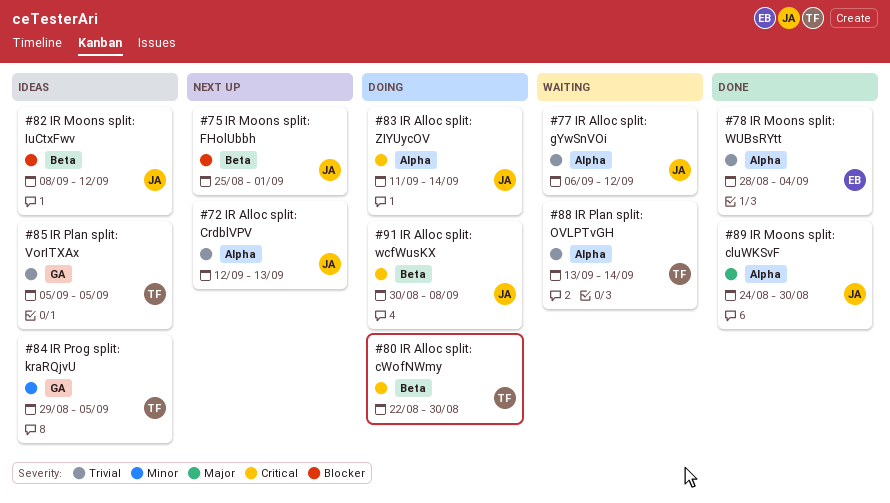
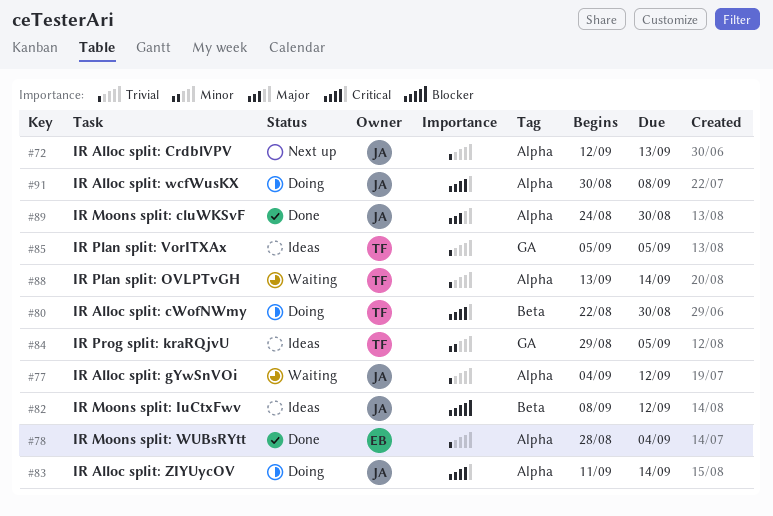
#75: present -> none
#77, start: Sep 6 -> Sep 4
#91, label: Beta -> Alpha

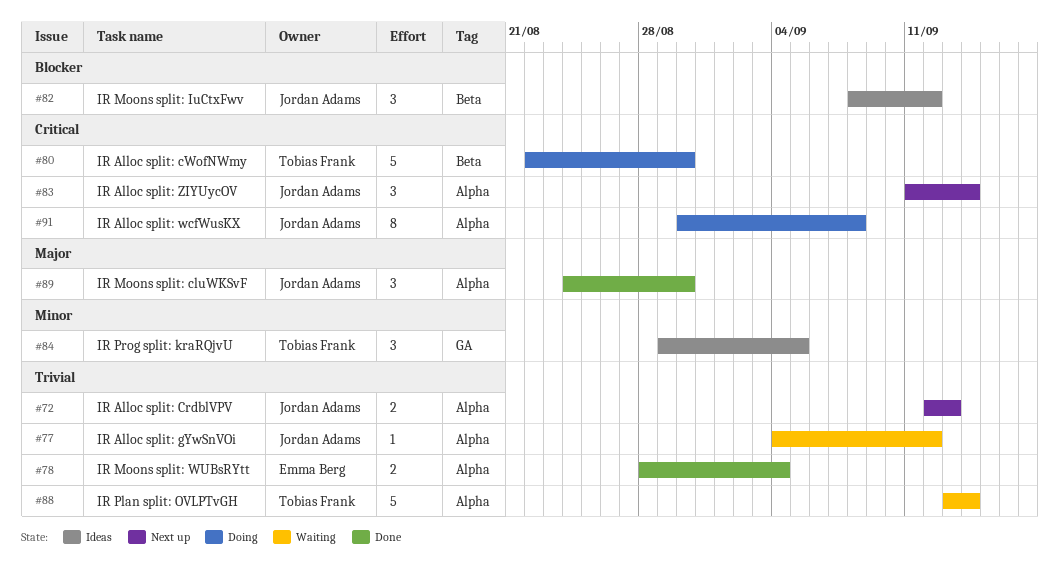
#83, status: Doing -> Next up
#85: present -> none

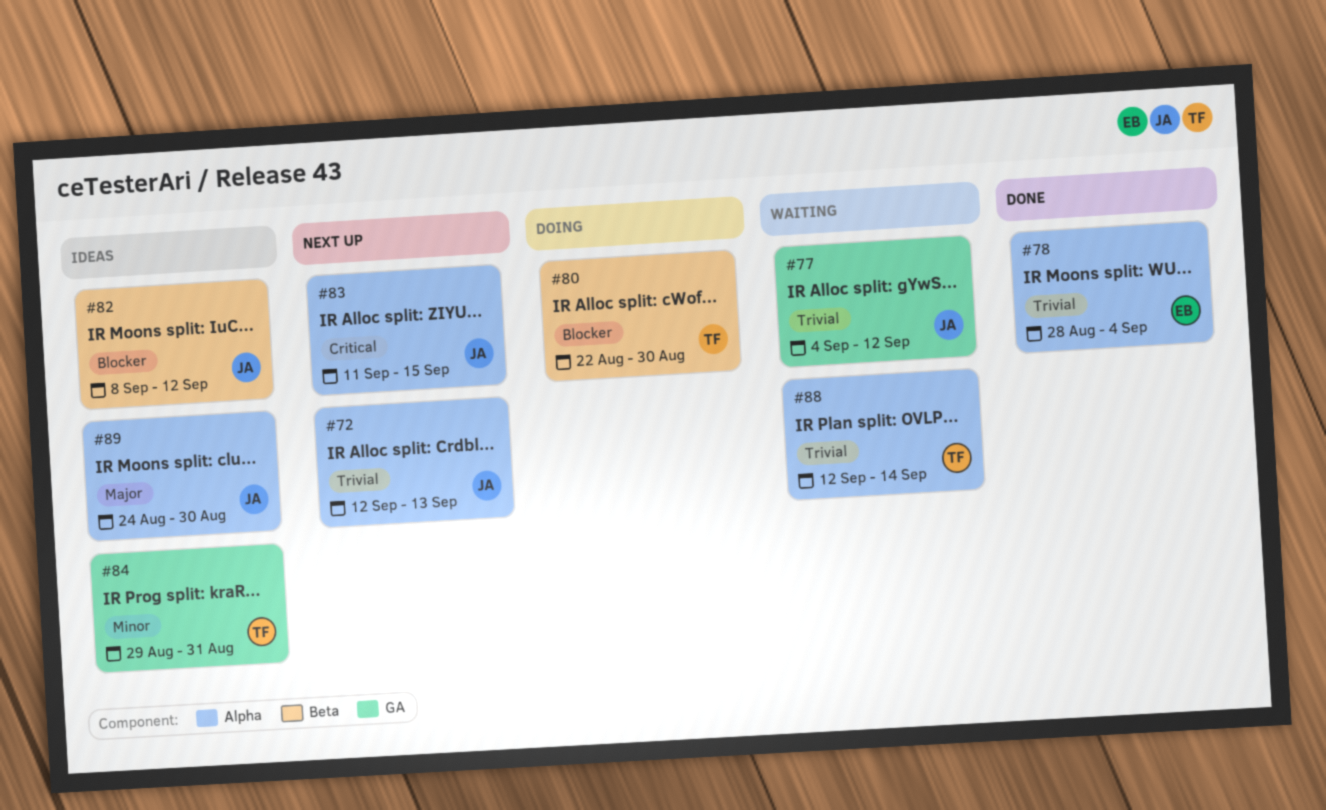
#77, label: Alpha -> GA
#80, priority: Critical -> Blocker
#83, due: Sep 14 -> Sep 15
#84, due: Sep 5 -> Aug 31
#88, start: Sep 13 -> Sep 12
#89, status: Done -> Ideas
#91: present -> none

